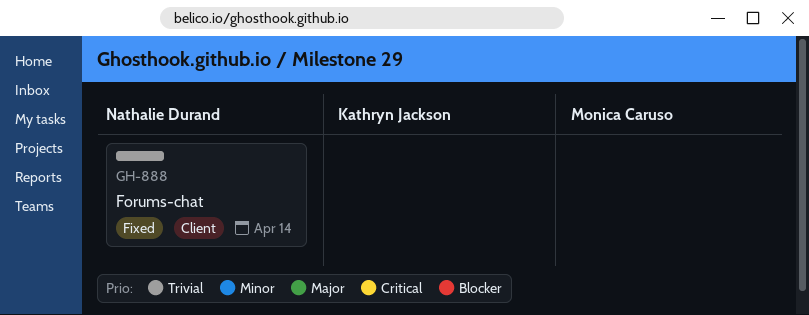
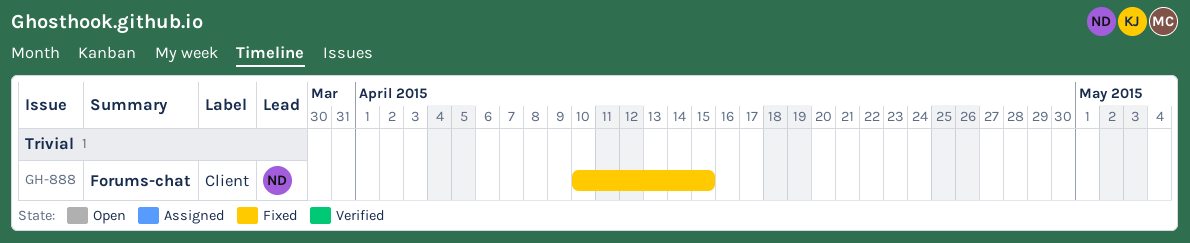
GH-888, due: Apr 14 -> Apr 15

